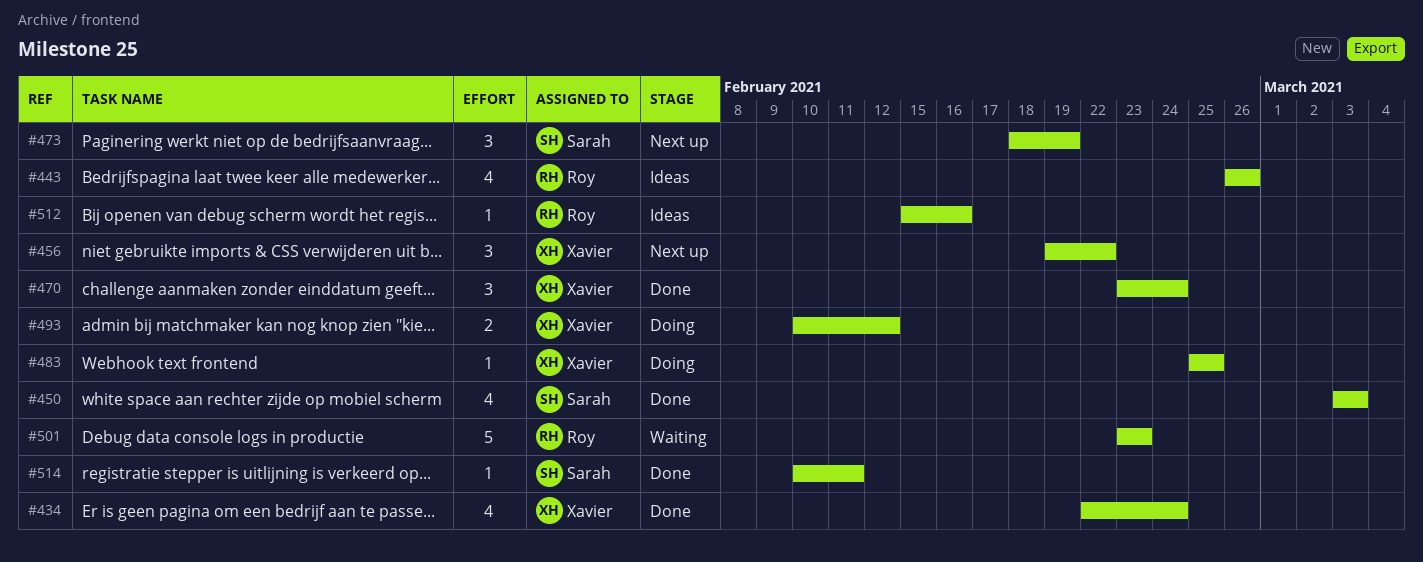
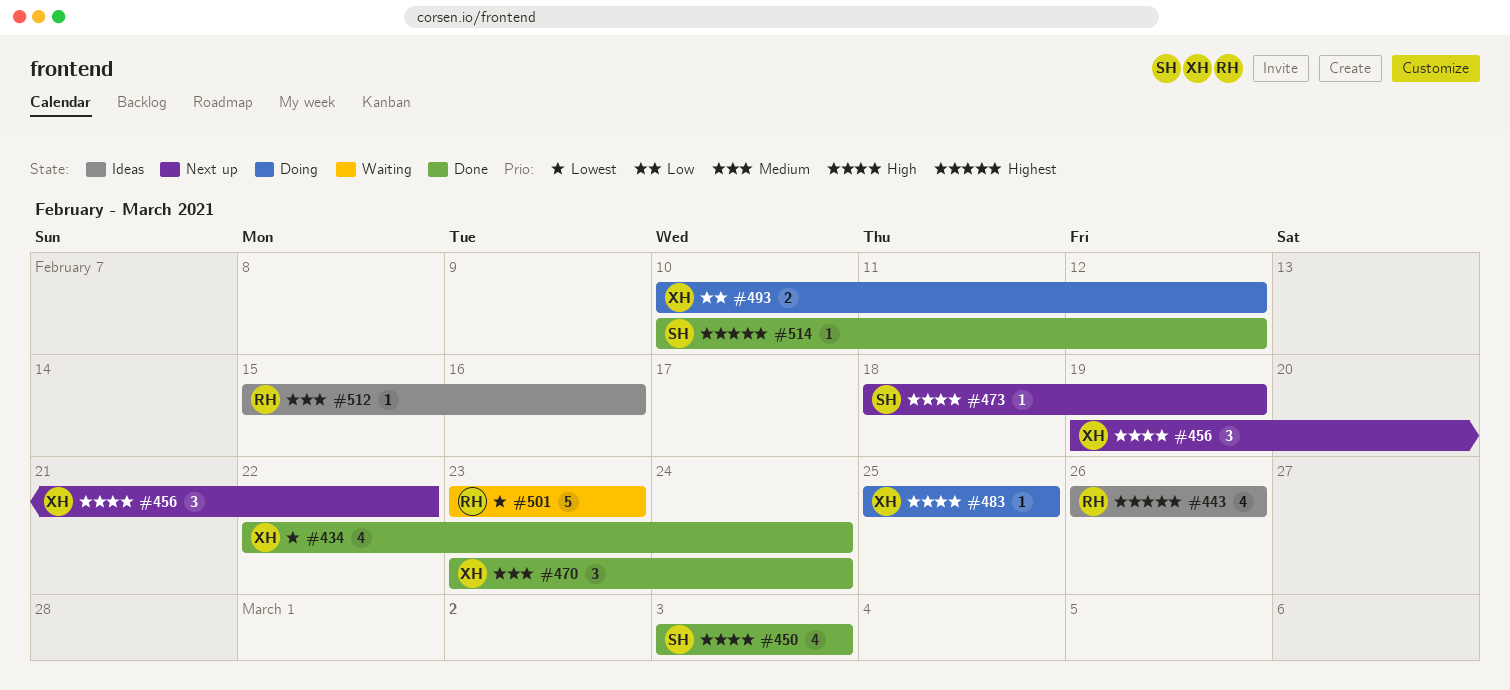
#473, estimate: 3 -> 1
#514, due: Feb 11 -> Feb 12

